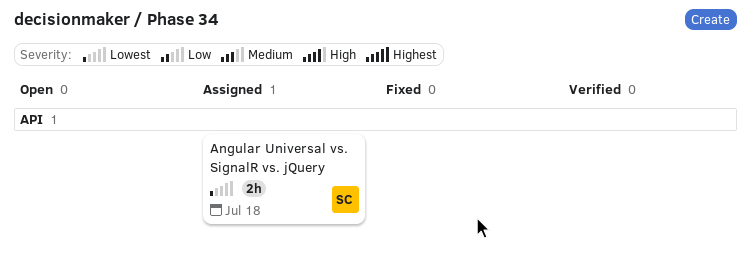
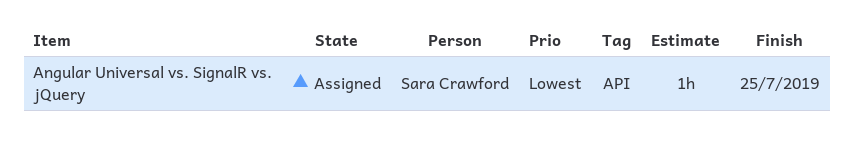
Angular Universal vs. SignalR vs. jQuery, estimate: 2h -> 1h
Angular Universal vs. SignalR vs. jQuery, due: Jul 18 -> Jul 25

